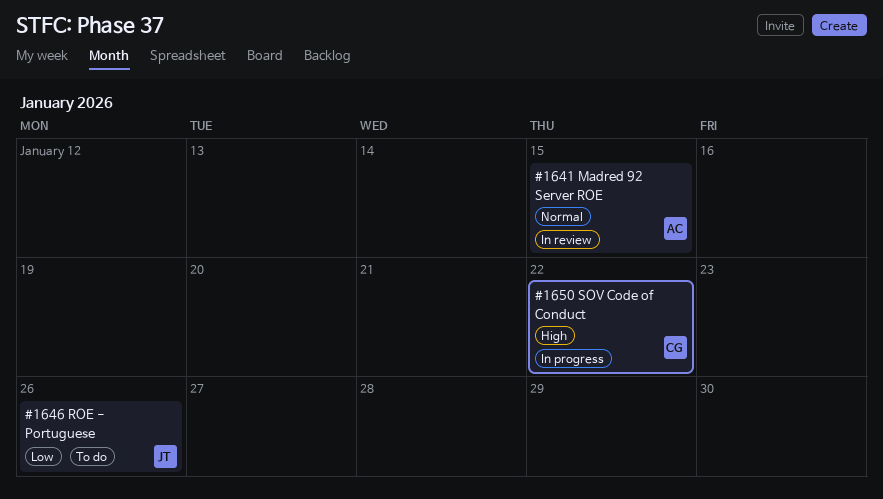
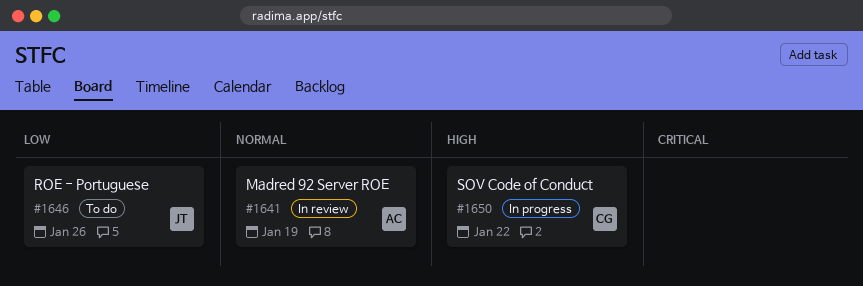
#1641, due: Jan 15 -> Jan 19

